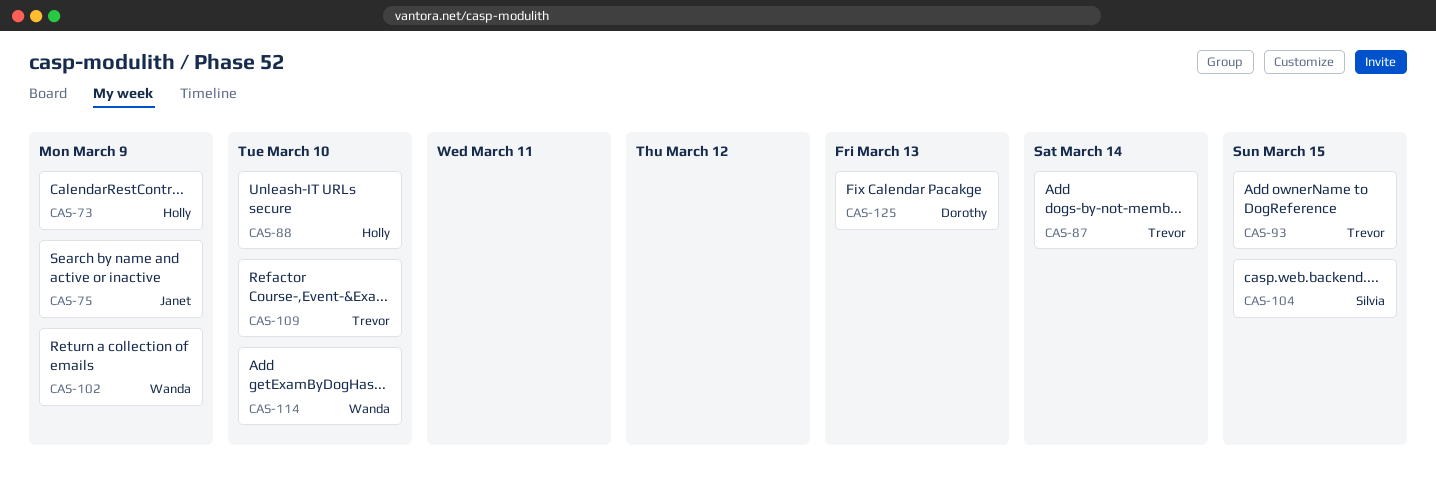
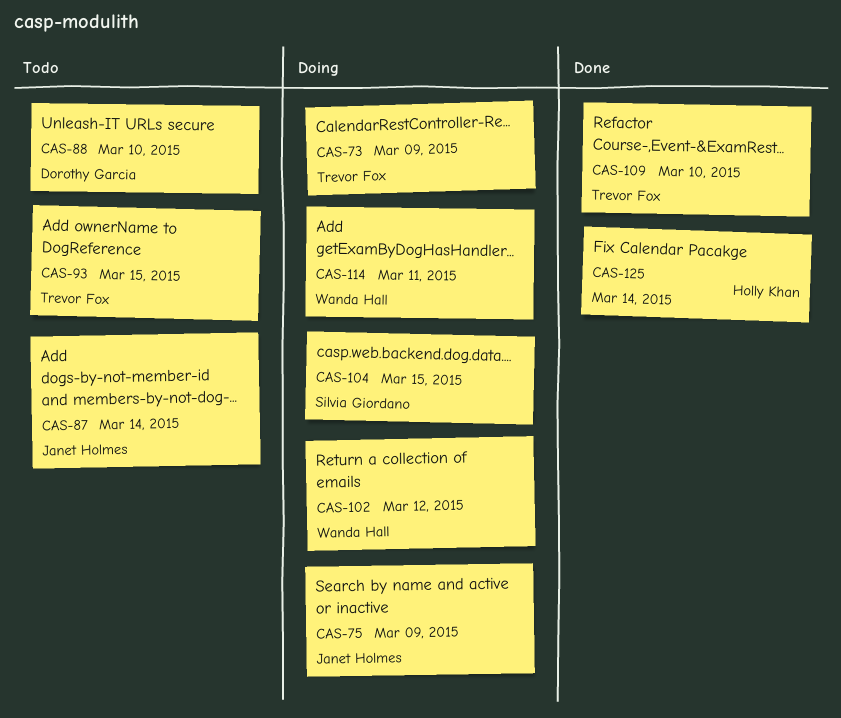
CAS-73, owner: Holly Khan -> Trevor Fox
CAS-87, owner: Trevor Fox -> Janet Holmes
CAS-88, owner: Holly Khan -> Dorothy Garcia
CAS-102, due: Mar 9 -> Mar 12
CAS-114, due: Mar 10 -> Mar 11
CAS-125, owner: Dorothy Garcia -> Holly Khan
CAS-125, due: Mar 13 -> Mar 14

